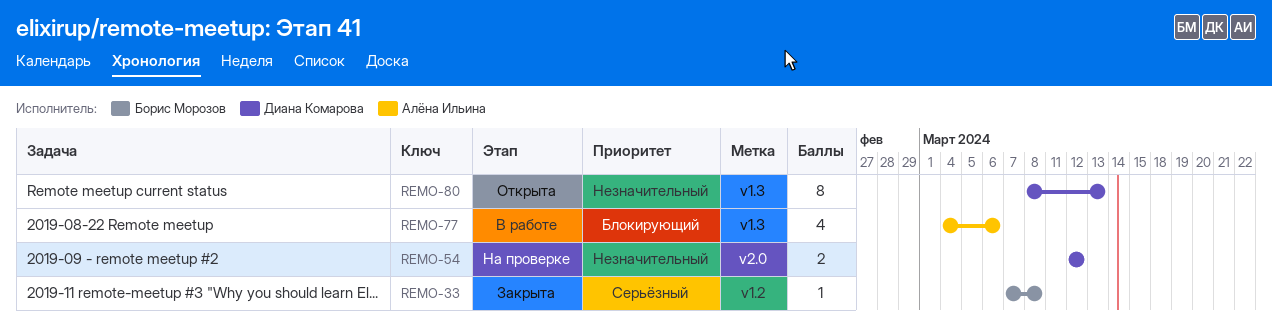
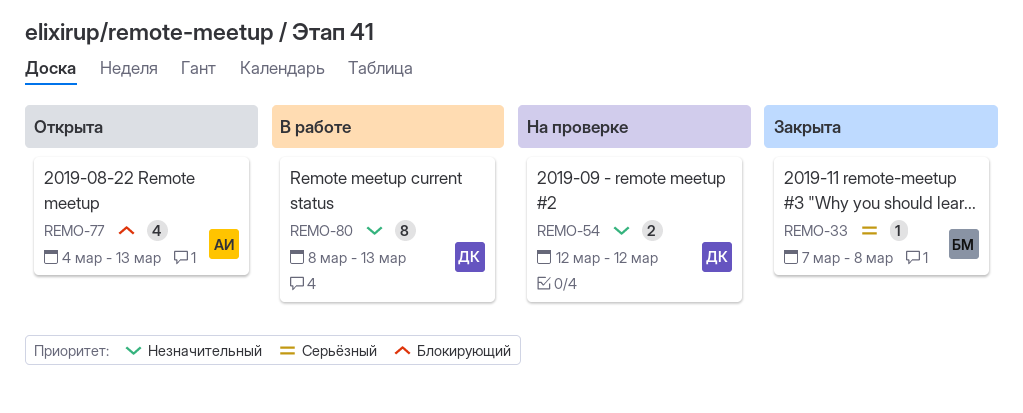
REMO-77, status: В работе -> Открыта
REMO-77, due: Mar 6 -> Mar 13
REMO-80, status: Открыта -> В работе

